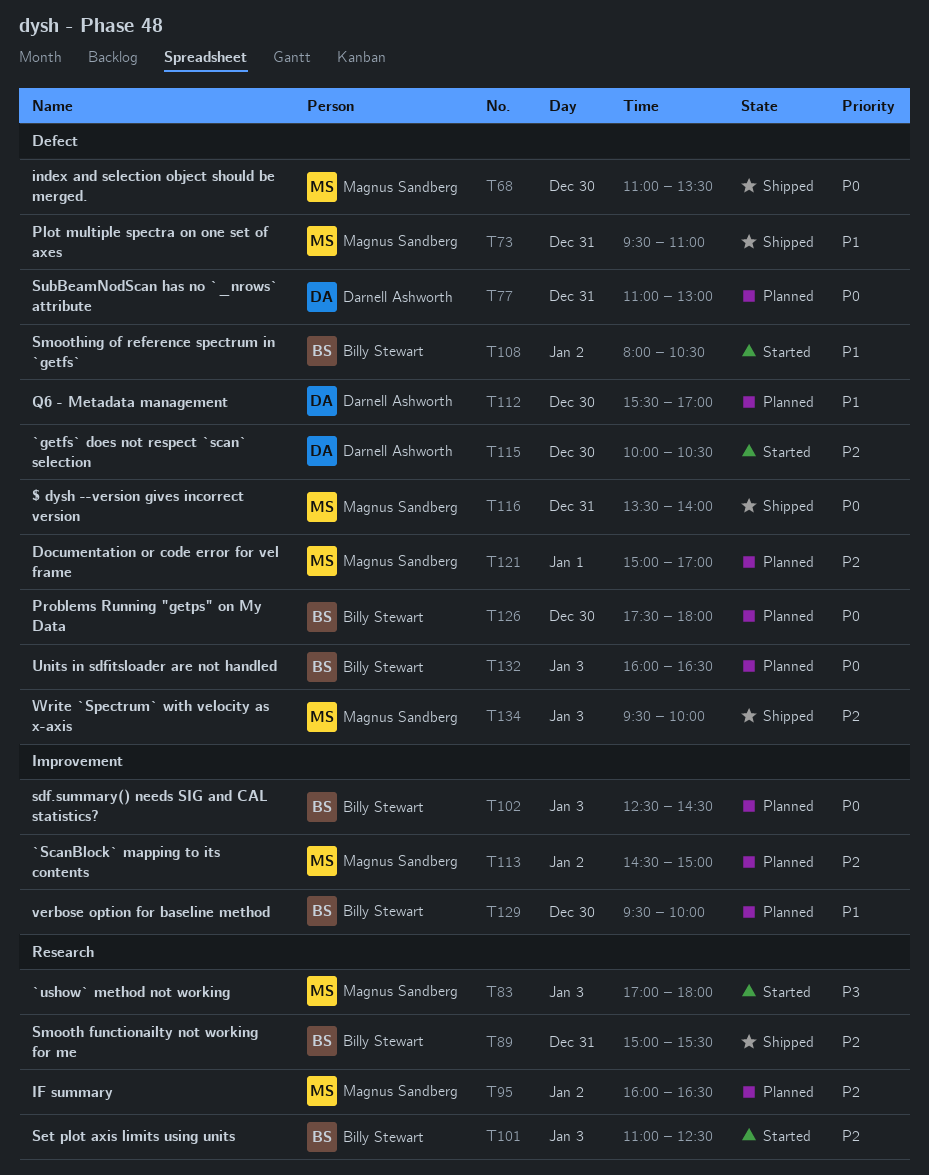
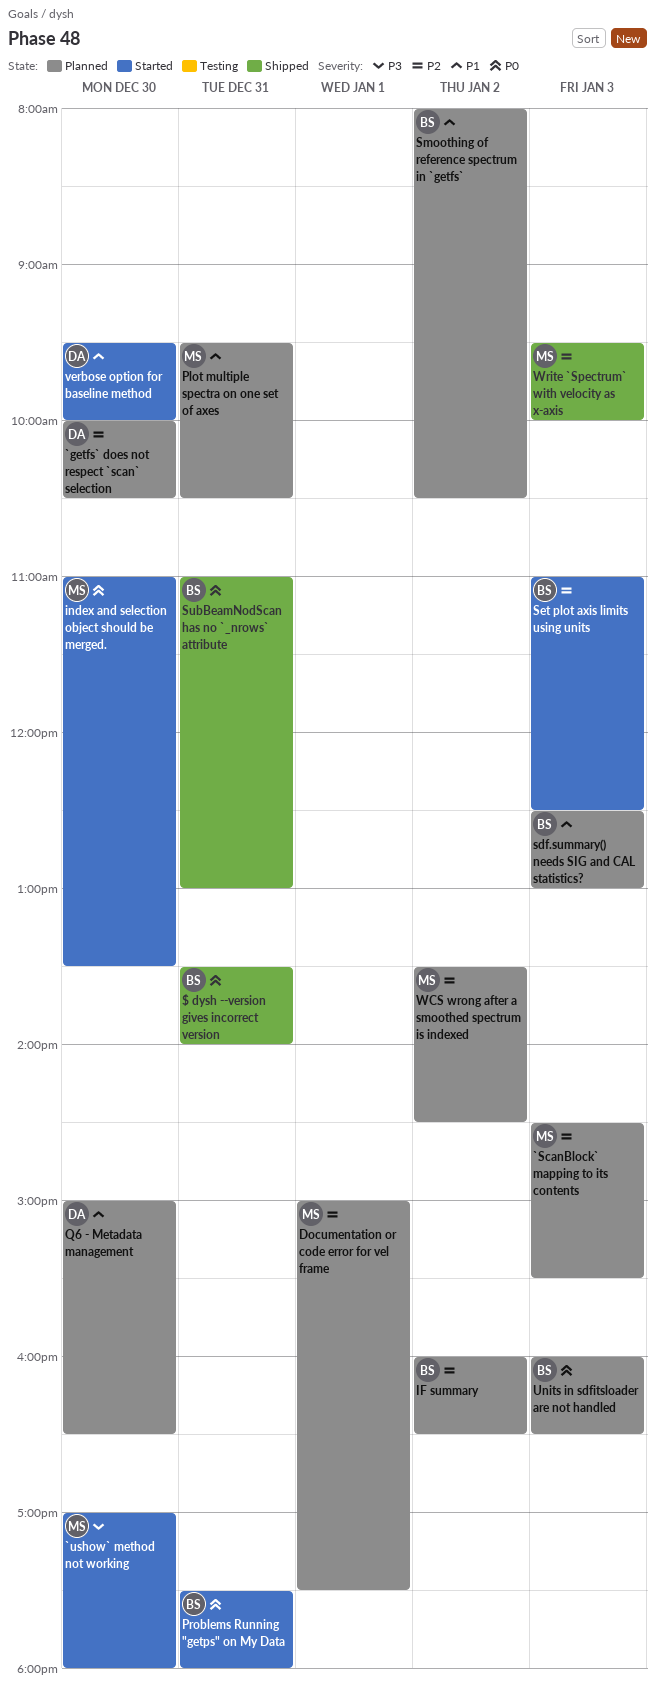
$ dysh --version gives incorrect version, owner: Magnus Sandberg -> Billy Stewart
`getfs` does not respect `scan` selection, status: Started -> Planned
`ScanBlock` mapping to its contents, day: Jan 2 -> Jan 3
`ScanBlock` mapping to its contents, ends: 15:00 -> 15:30
`ushow` method not working, day: Jan 3 -> Dec 30
Documentation or code error for vel frame, ends: 17:00 -> 17:30
IF summary, owner: Magnus Sandberg -> Billy Stewart
index and selection object should be merged., status: Shipped -> Started
Plot multiple spectra on one set of axes, status: Shipped -> Planned
Plot multiple spectra on one set of axes, ends: 11:00 -> 10:30
Problems Running "getps" on My Data, status: Planned -> Started
Problems Running "getps" on My Data, day: Dec 30 -> Dec 31
Q6 - Metadata management, begins: 15:30 -> 15:00
Q6 - Metadata management, ends: 17:00 -> 16:30
sdf.summary() needs SIG and CAL statistics?, priority: P0 -> P1
sdf.summary() needs SIG and CAL statistics?, ends: 14:30 -> 13:00
Smooth functionailty not working for me: present -> none
Smoothing of reference spectrum in `getfs`, status: Started -> Planned
SubBeamNodScan has no `_nrows` attribute, status: Planned -> Shipped
SubBeamNodScan has no `_nrows` attribute, owner: Darnell Ashworth -> Billy Stewart
verbose option for baseline method, status: Planned -> Started
verbose option for baseline method, owner: Billy Stewart -> Darnell Ashworth
WCS wrong after a smoothed spectrum is indexed: none -> present

